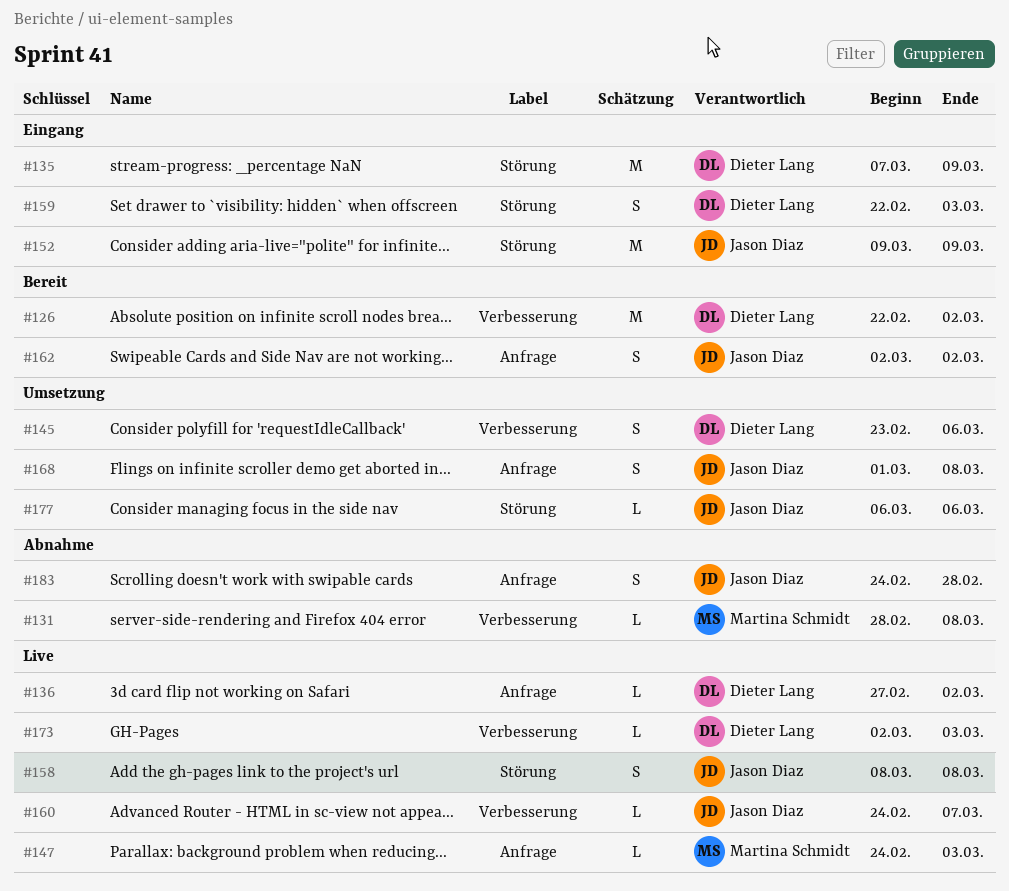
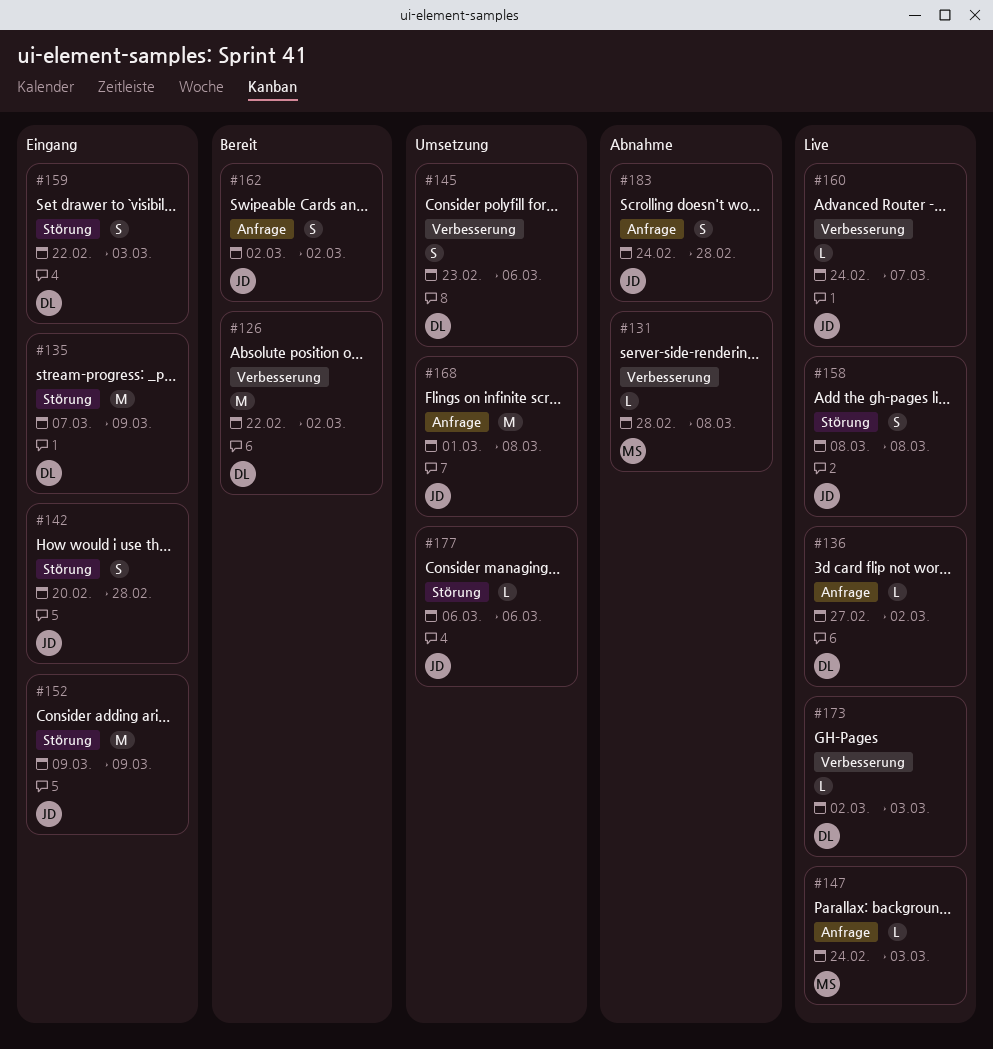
#142: none -> present
#168, estimate: S -> M

